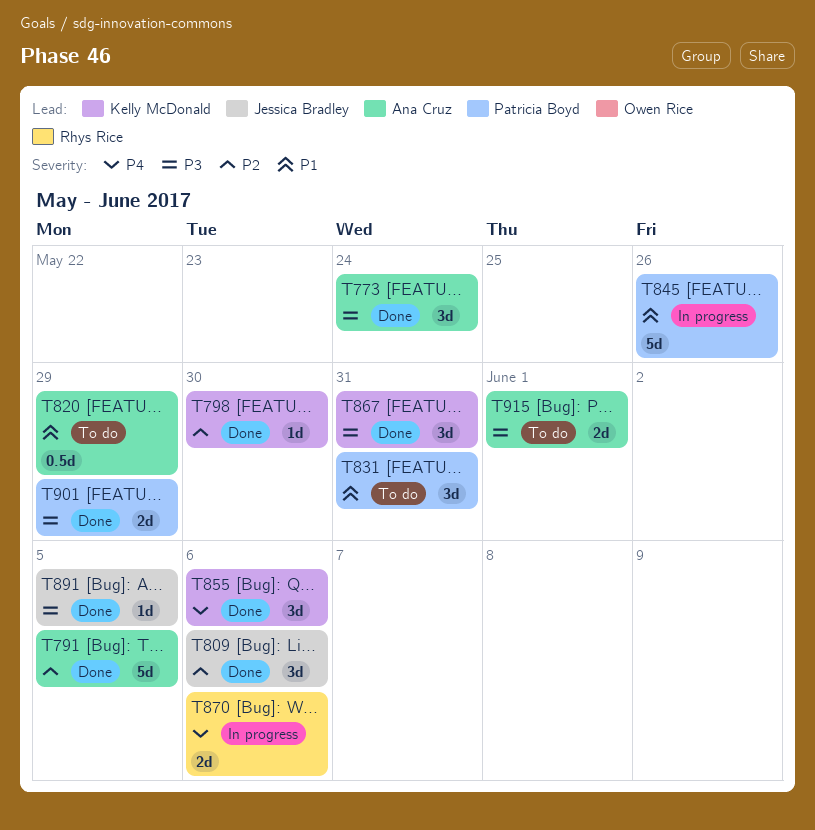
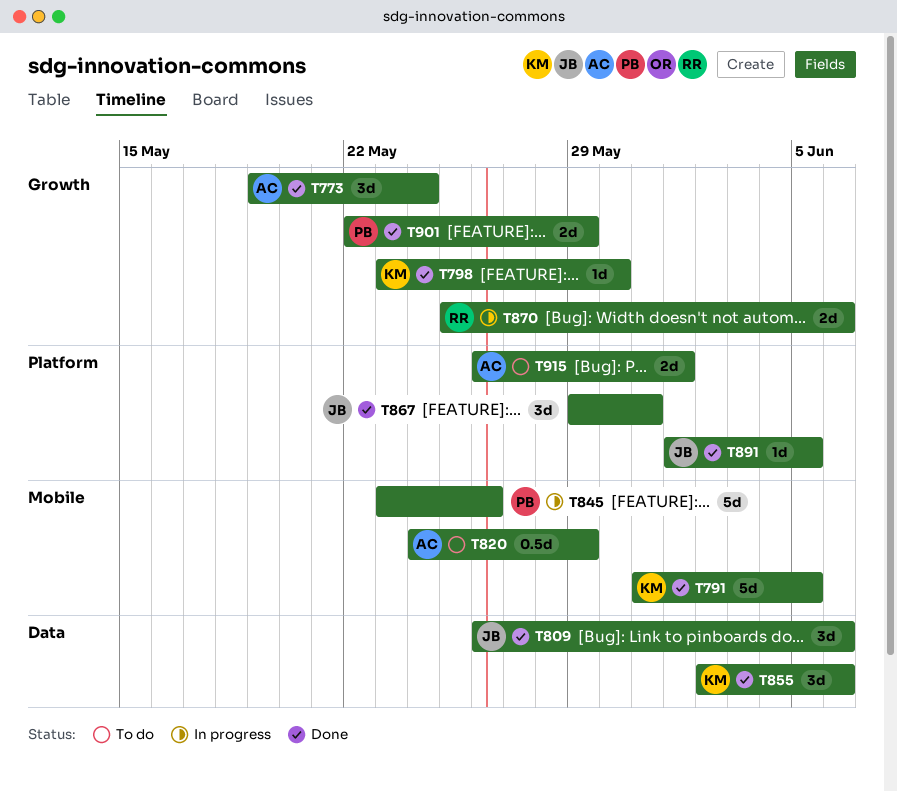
T791, owner: Ana Cruz -> Kelly McDonald
T831: present -> none
T867, owner: Kelly McDonald -> Jessica Bradley

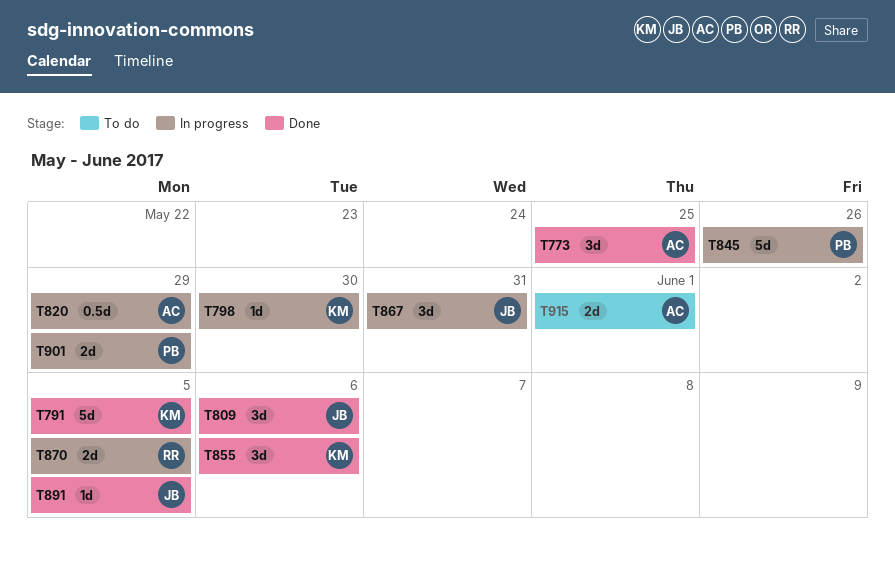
T773, due: May 24 -> May 25
T798, status: Done -> In progress
T820, status: To do -> In progress
T867, status: Done -> In progress
T870, due: Jun 6 -> Jun 5
T901, status: Done -> In progress

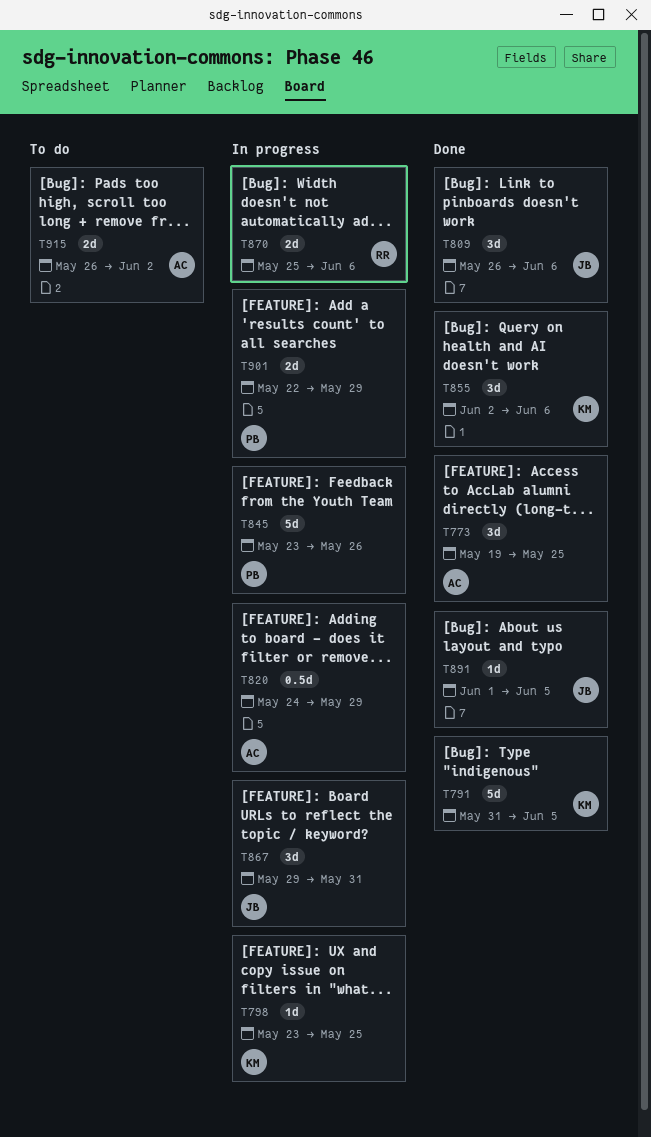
T798, due: May 30 -> May 25
T870, due: Jun 5 -> Jun 6
T915, due: Jun 1 -> Jun 2

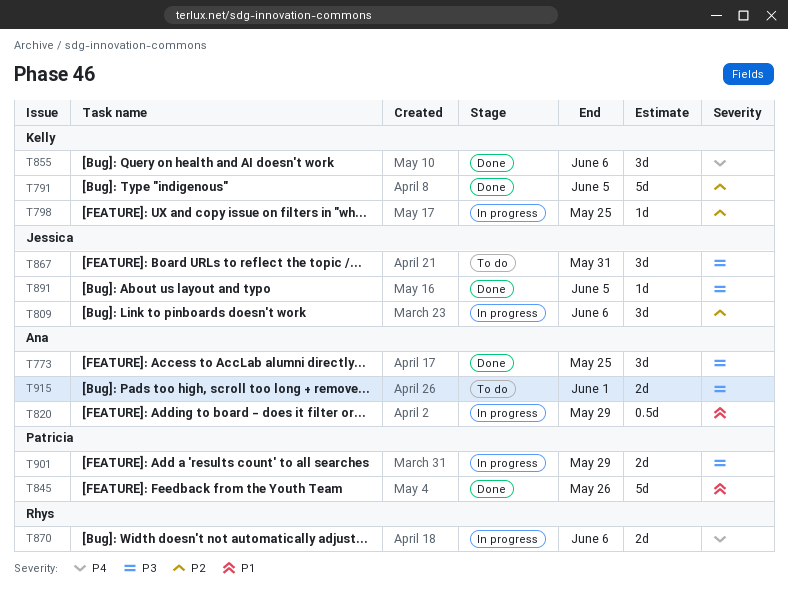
T809, status: Done -> In progress
T845, status: In progress -> Done
T867, status: In progress -> To do
T915, due: Jun 2 -> Jun 1

